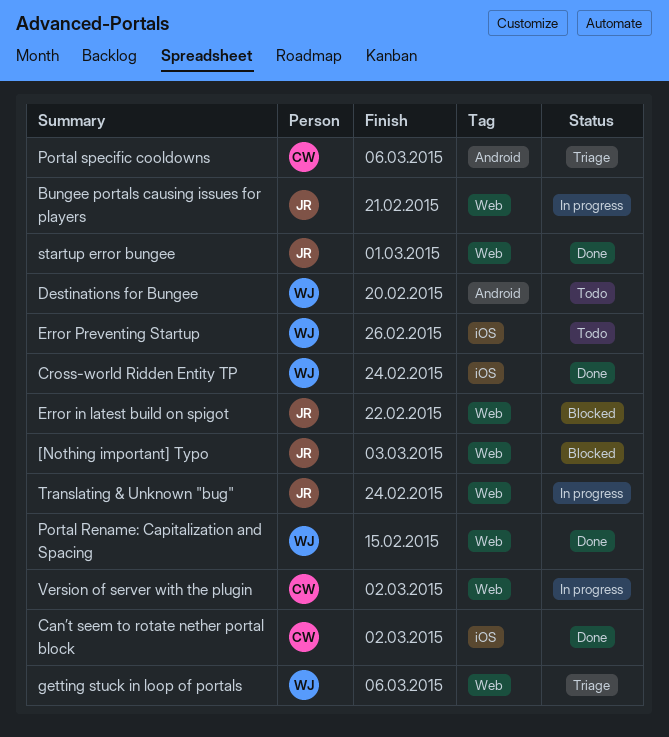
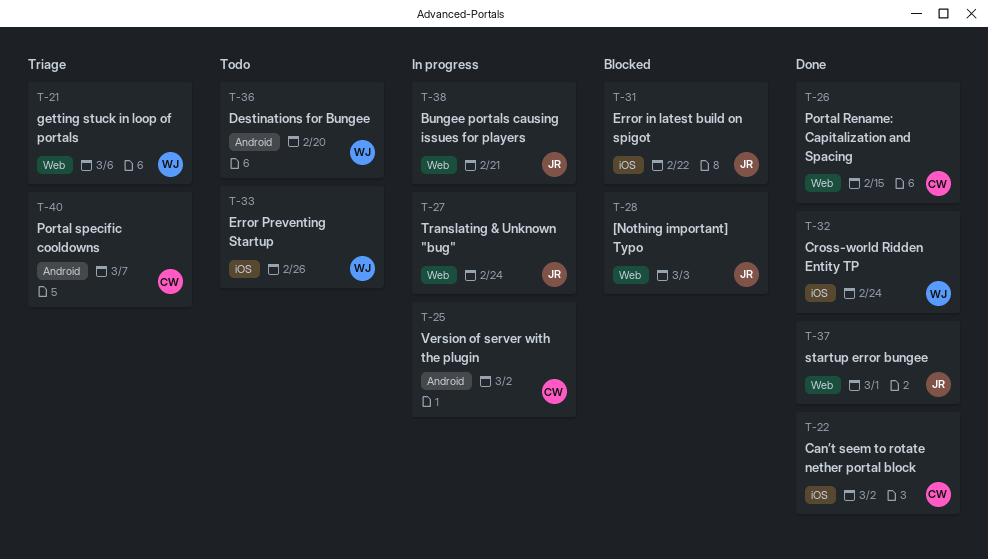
Error in latest build on spigot, label: Web -> iOS
Portal Rename: Capitalization and Spacing, owner: WJ -> CW
Portal specific cooldowns, due: Mar 6 -> Mar 7
Version of server with the plugin, label: Web -> Android

